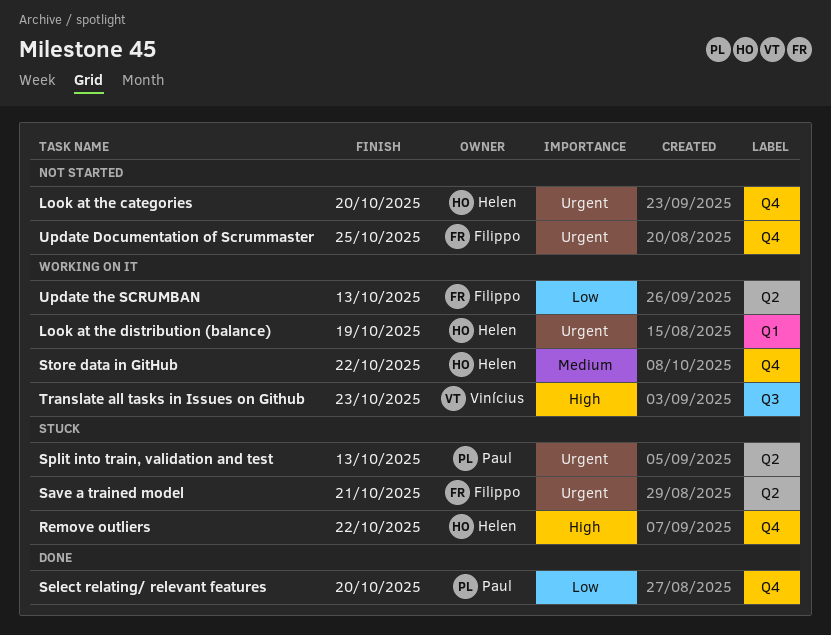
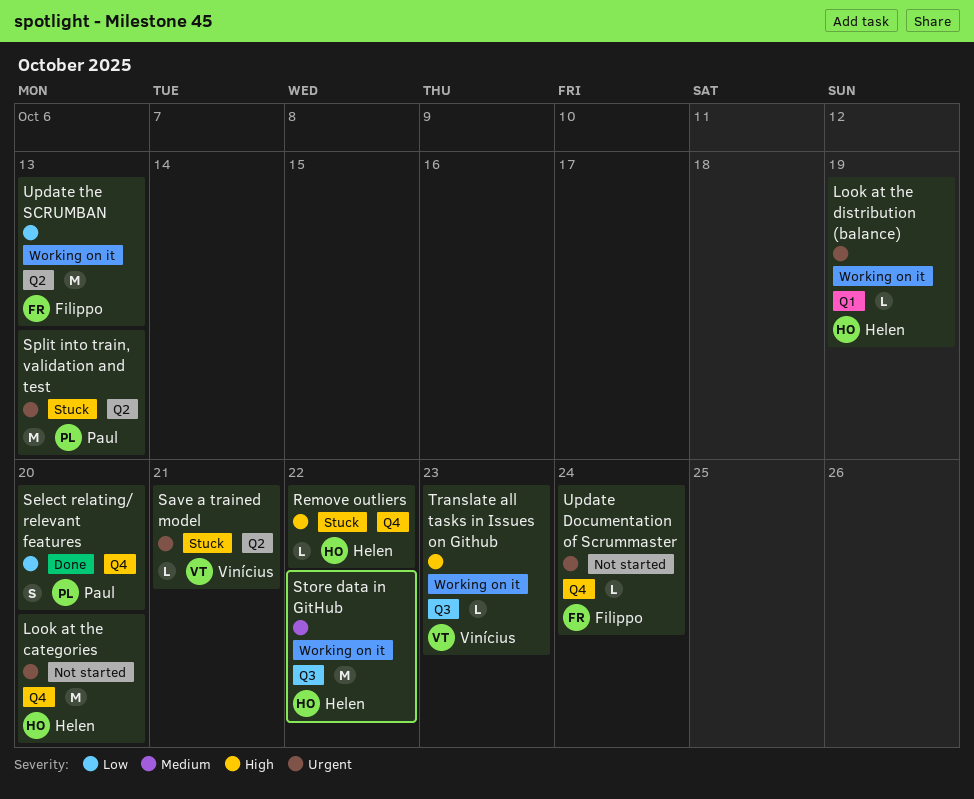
Save a trained model, owner: Filippo -> Vinícius
Store data in GitHub, label: Q4 -> Q3
Update Documentation of Scrummaster, due: Oct 25 -> Oct 24

